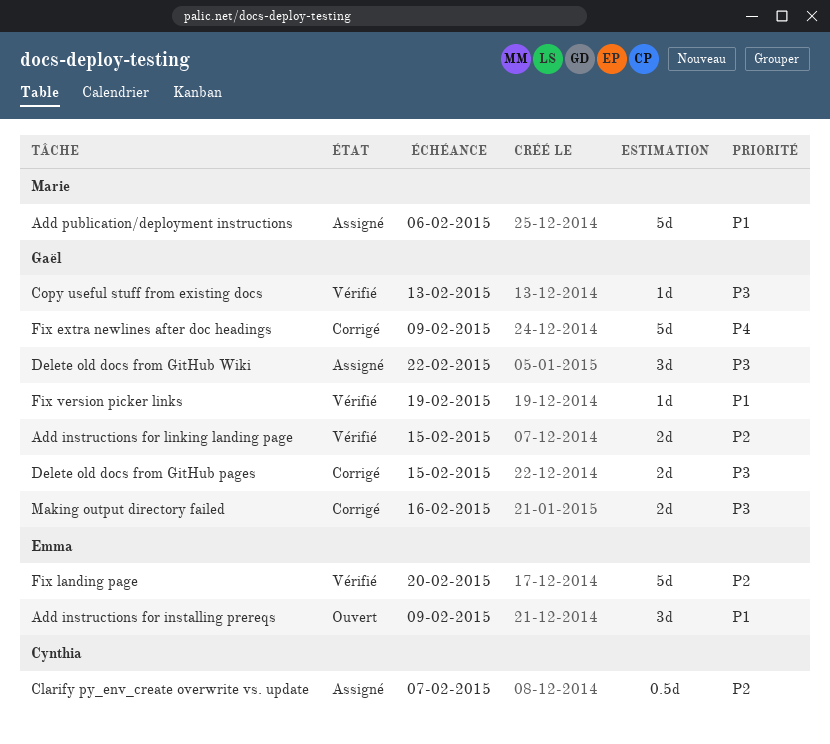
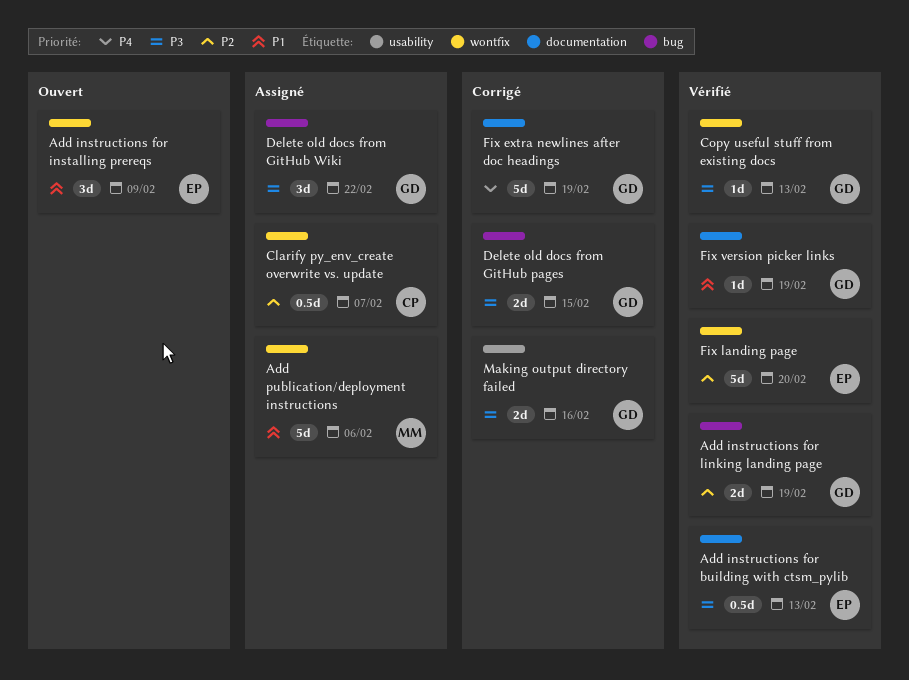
Add instructions for building with ctsm_pylib: none -> present
Add instructions for linking landing page, due: Feb 15 -> Feb 19
Fix extra newlines after doc headings, due: Feb 9 -> Feb 19

